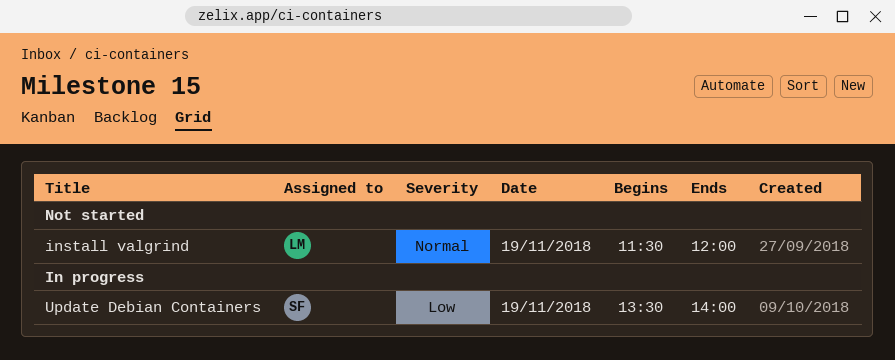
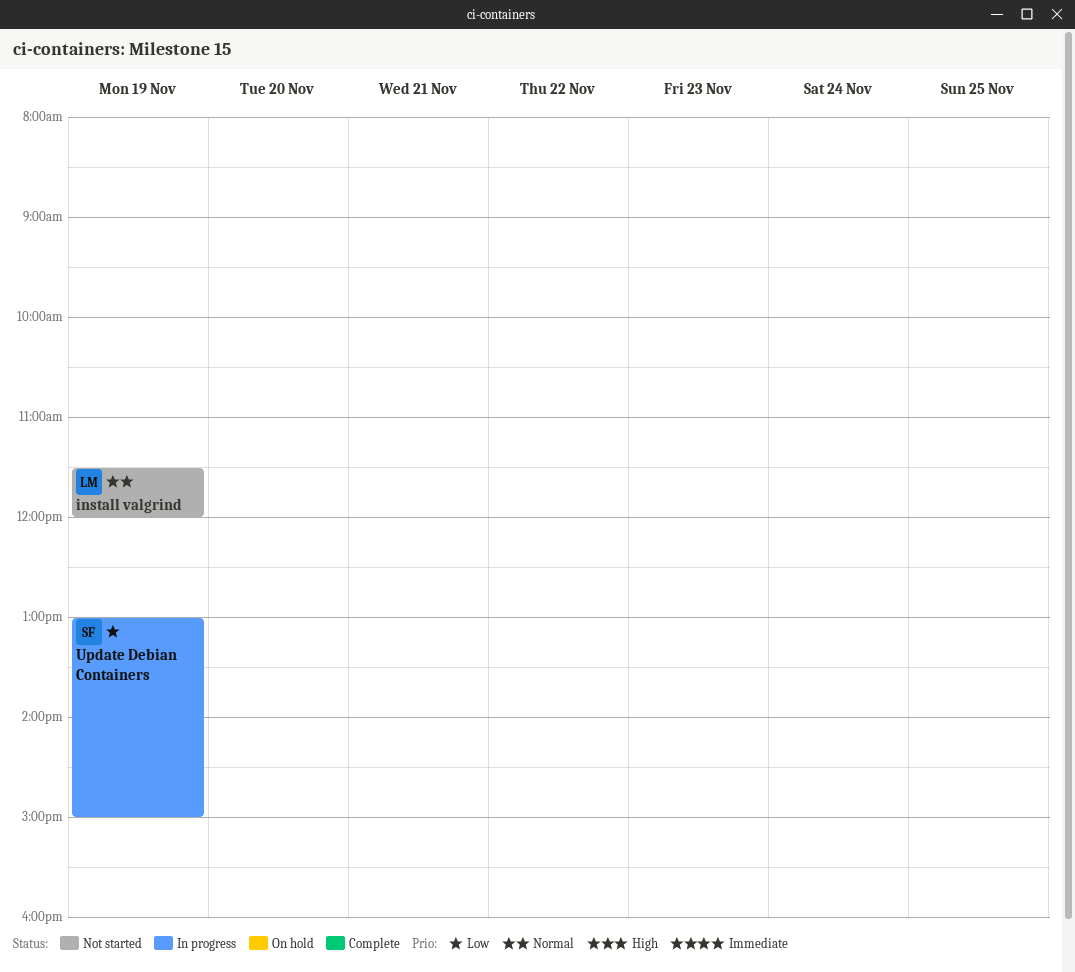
Update Debian Containers, begins: 13:30 -> 13:00
Update Debian Containers, ends: 14:00 -> 15:00

